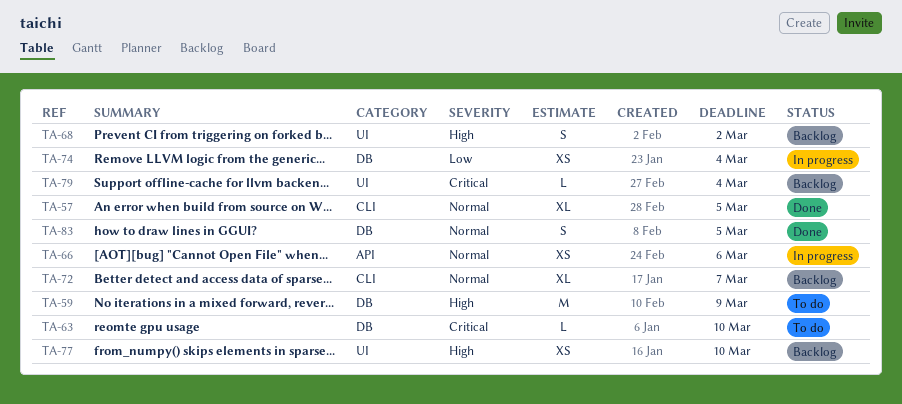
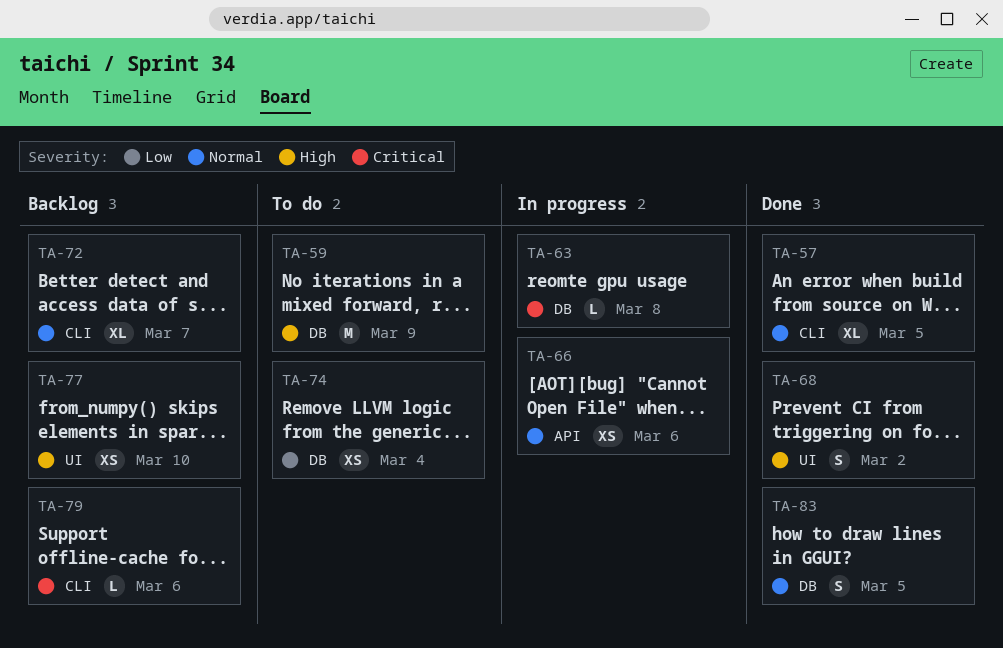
TA-63, status: To do -> In progress
TA-63, due: Mar 10 -> Mar 8
TA-68, status: Backlog -> Done
TA-74, status: In progress -> To do
TA-79, label: UI -> CLI
TA-79, due: Mar 4 -> Mar 6

